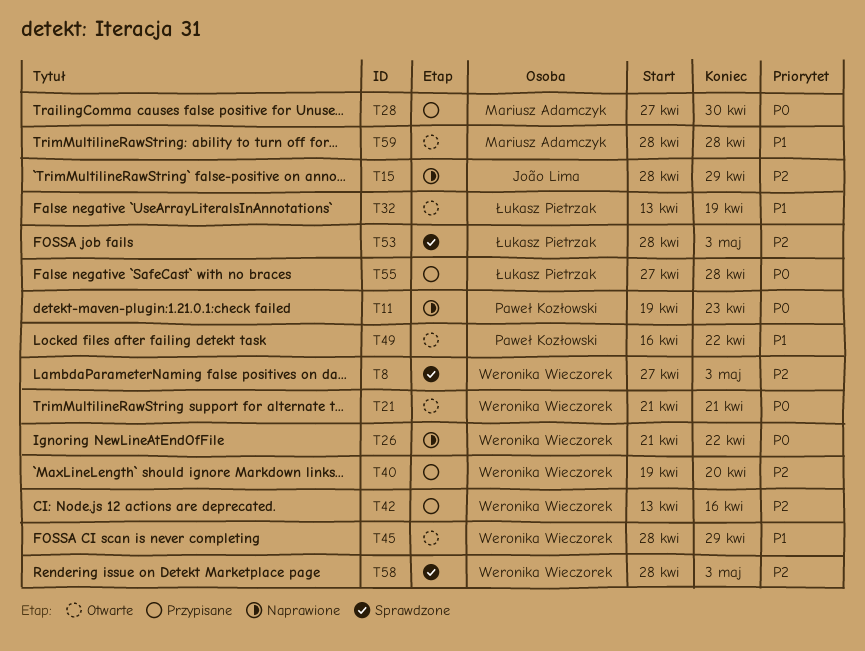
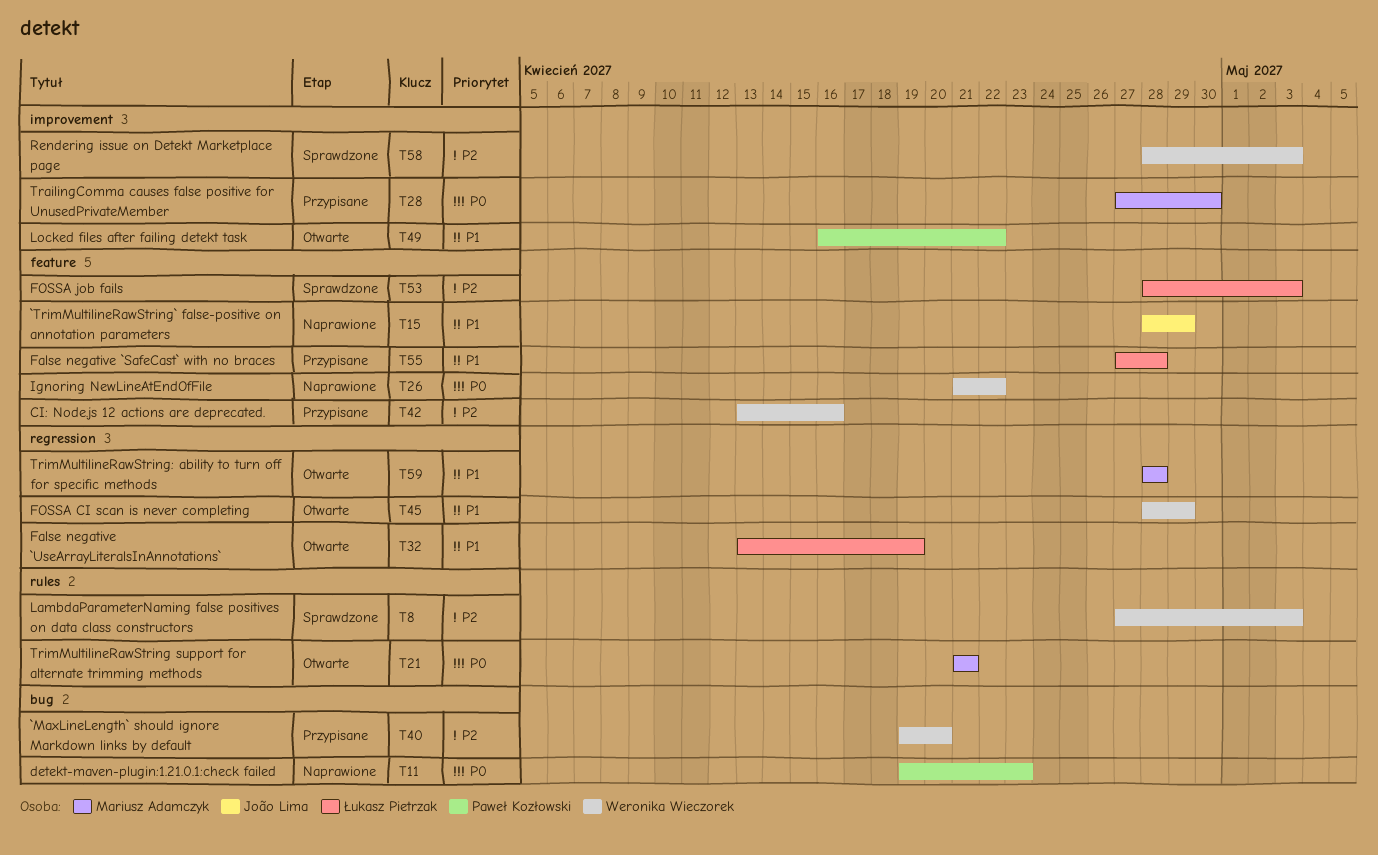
T15, priority: P2 -> P1
T21, owner: Weronika Wieczorek -> Mariusz Adamczyk
T55, priority: P0 -> P1

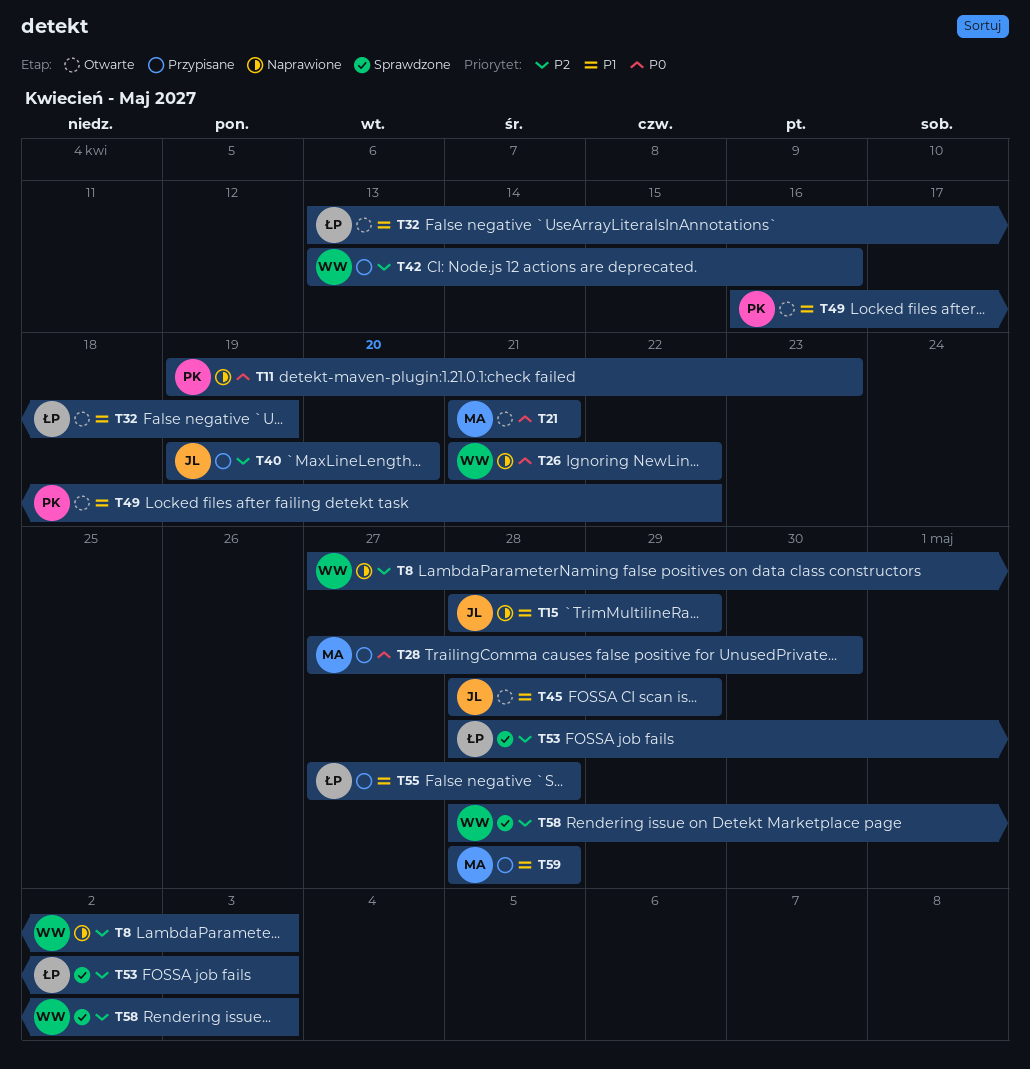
T8, status: Sprawdzone -> Naprawione
T40, owner: Weronika Wieczorek -> João Lima
T45, owner: Weronika Wieczorek -> João Lima
T59, status: Otwarte -> Przypisane

